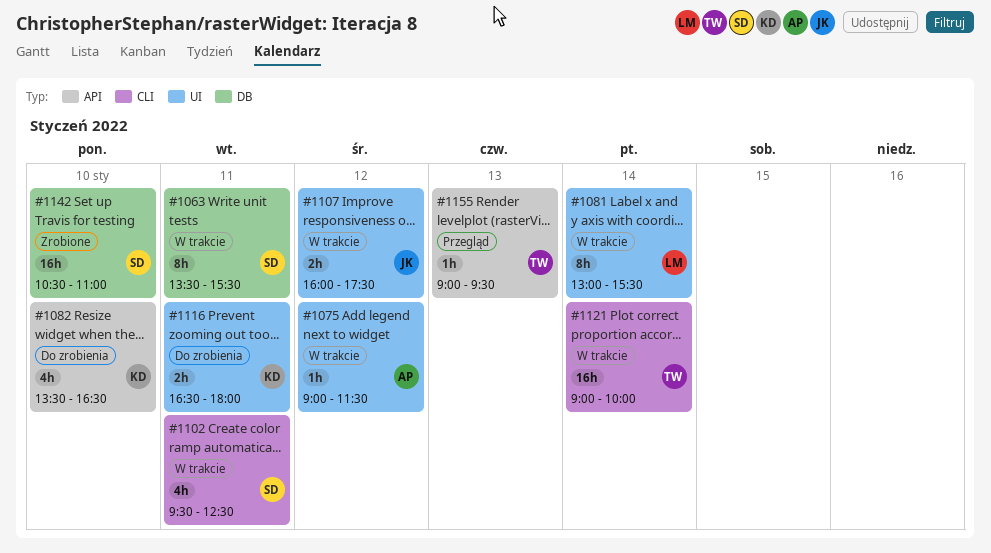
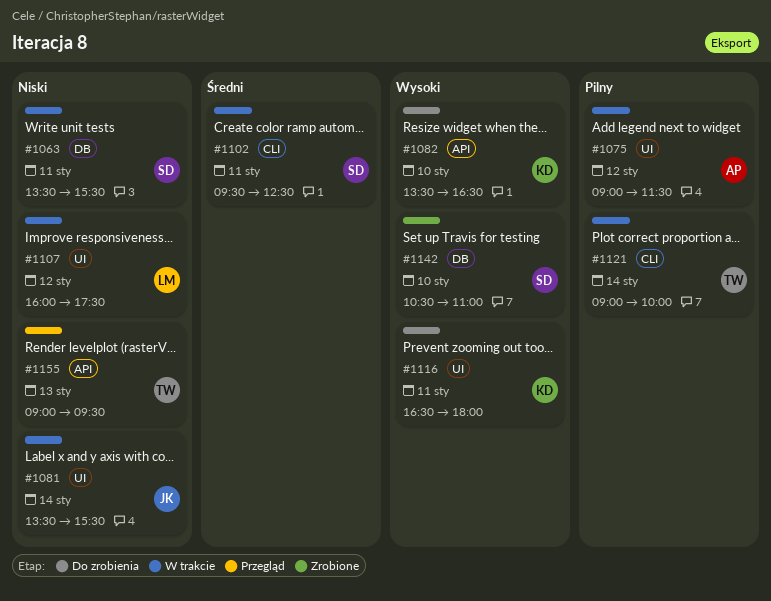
#1081, owner: LM -> JK
#1081, begins: 13:00 -> 13:30
#1107, owner: JK -> LM

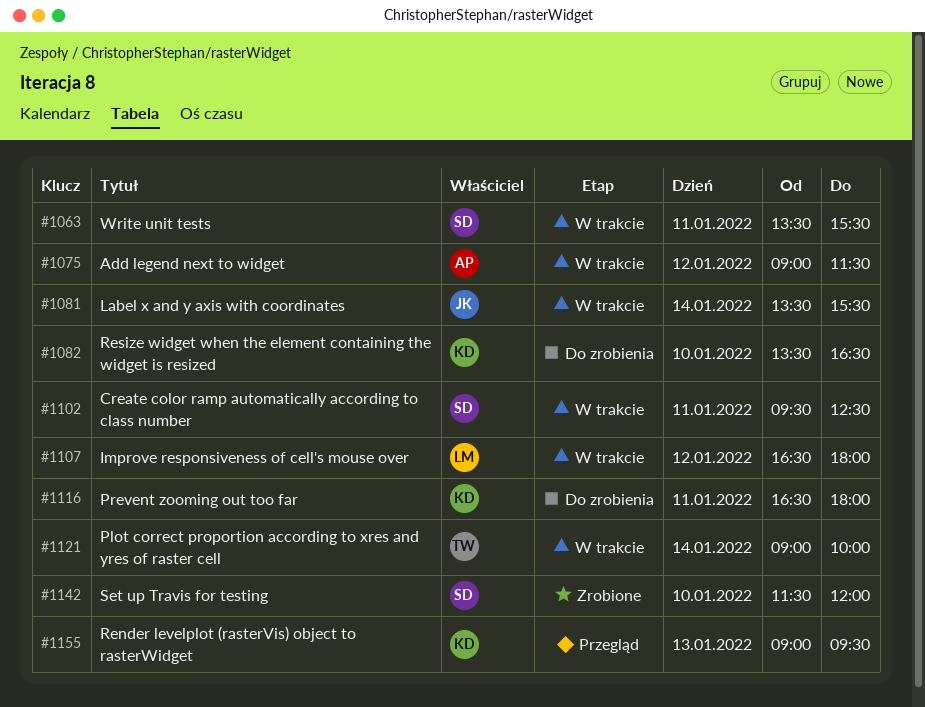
#1107, begins: 16:00 -> 16:30
#1107, ends: 17:30 -> 18:00
#1142, begins: 10:30 -> 11:30
#1142, ends: 11:00 -> 12:00
#1155, owner: TW -> KD

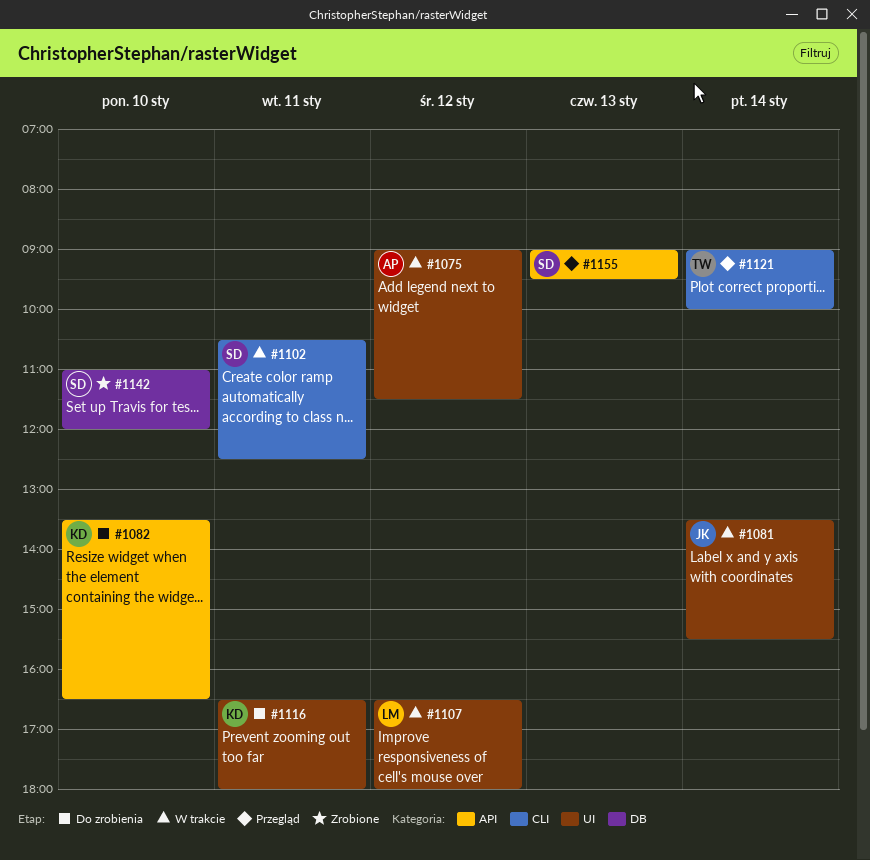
#1063: present -> none
#1102, begins: 09:30 -> 10:30
#1121, status: W trakcie -> Przegląd
#1142, begins: 11:30 -> 11:00
#1155, owner: KD -> SD

